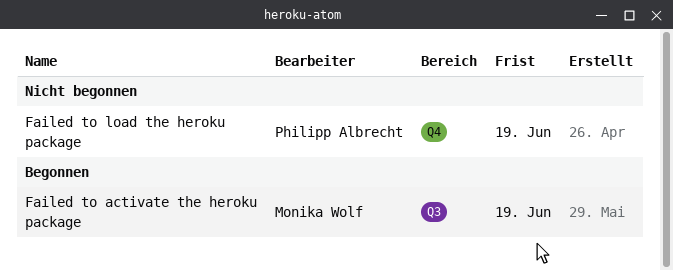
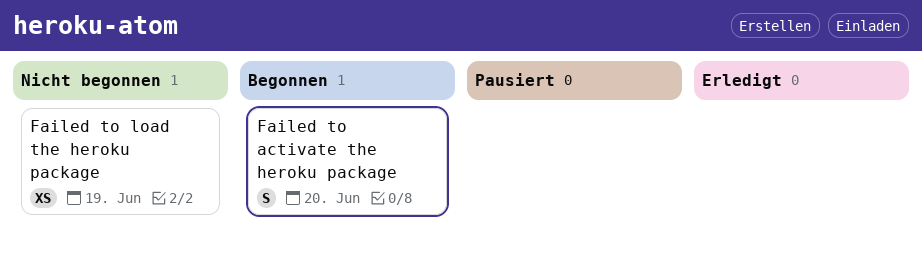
Failed to activate the heroku package, due: Jun 19 -> Jun 20

